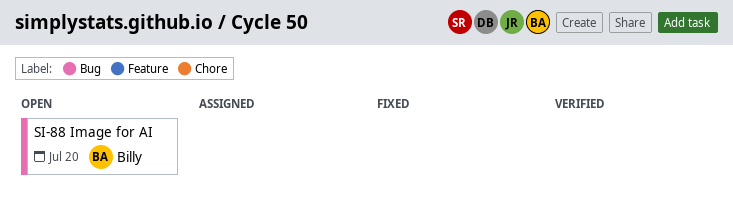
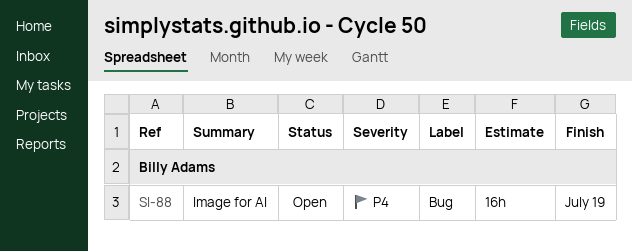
SI-88, due: Jul 20 -> Jul 19

